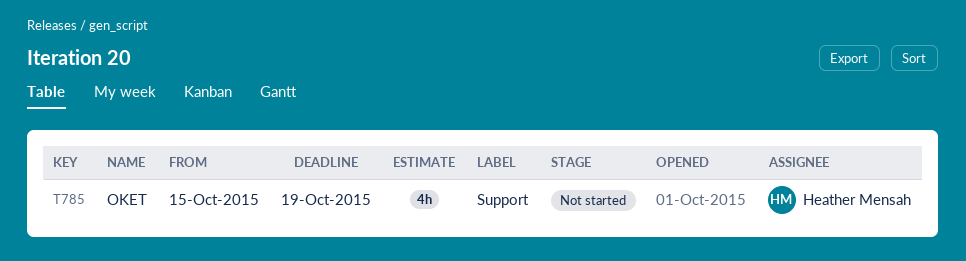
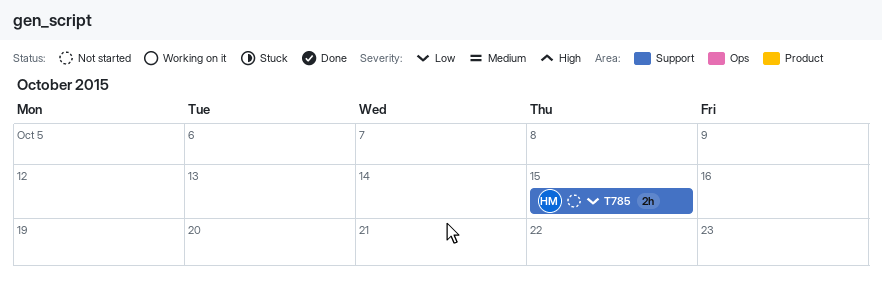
T785, estimate: 4h -> 2h
T785, due: Oct 19 -> Oct 15

